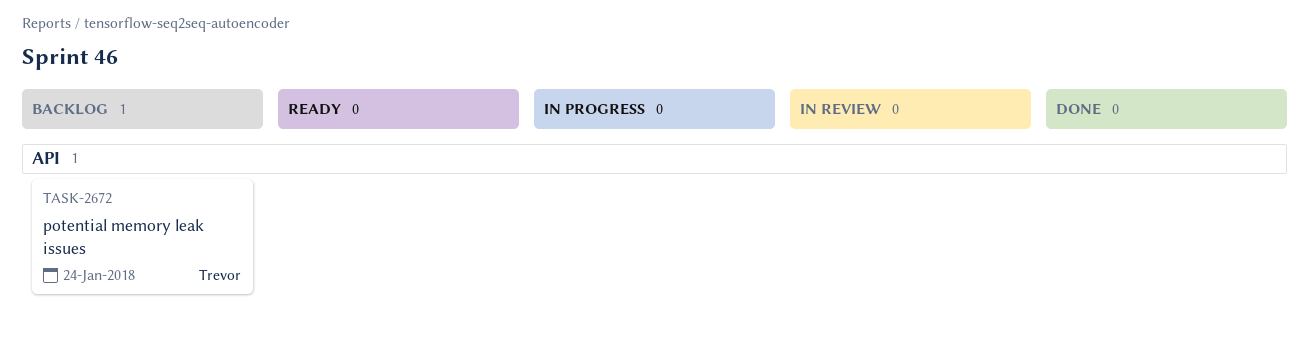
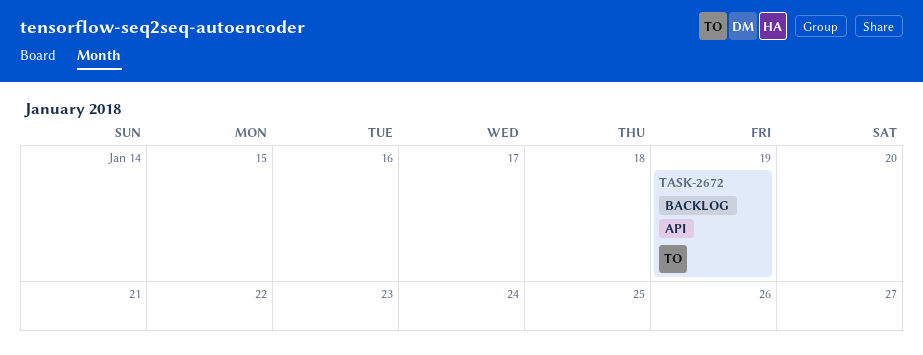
TASK-2672, due: Jan 24 -> Jan 19

